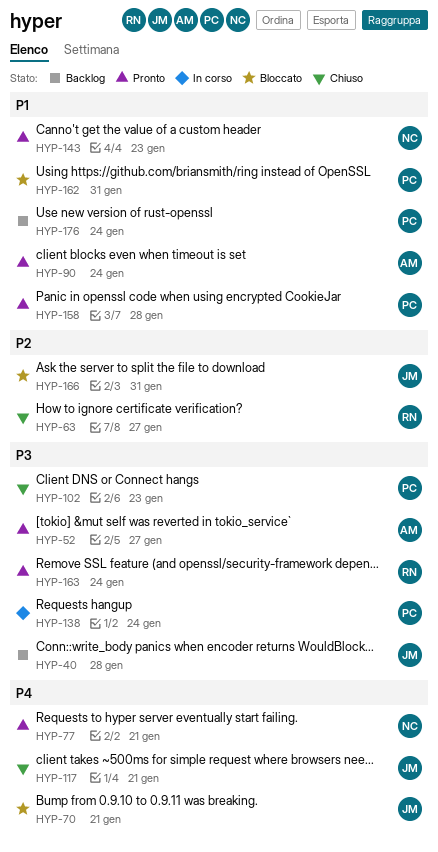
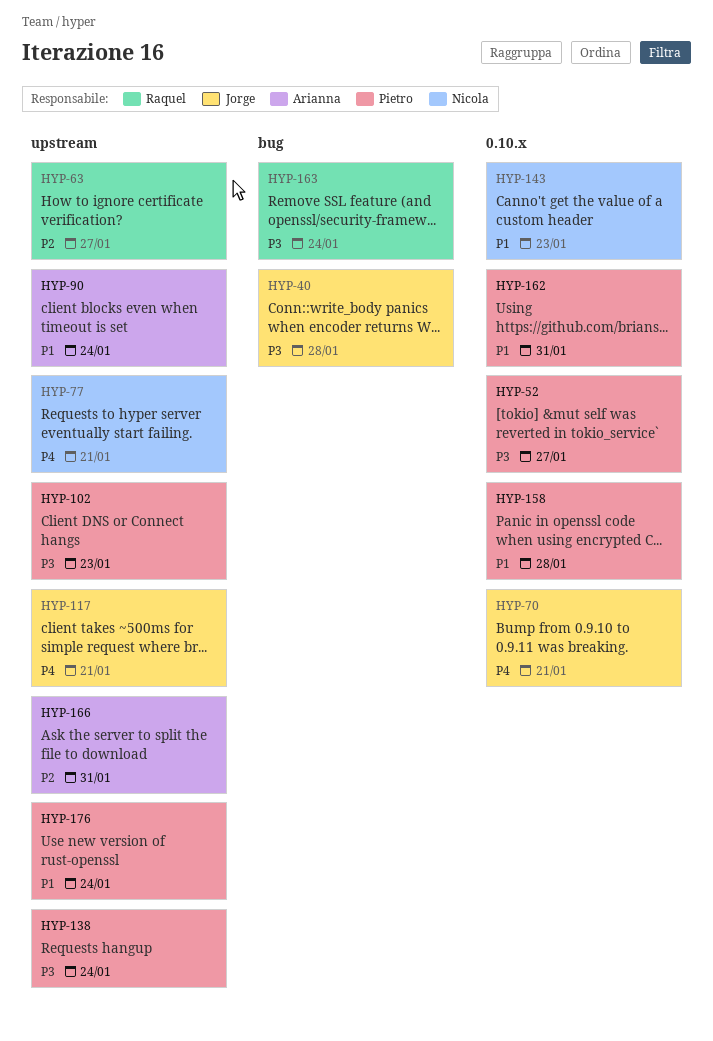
HYP-52, owner: Arianna -> Pietro
HYP-166, owner: Jorge -> Arianna

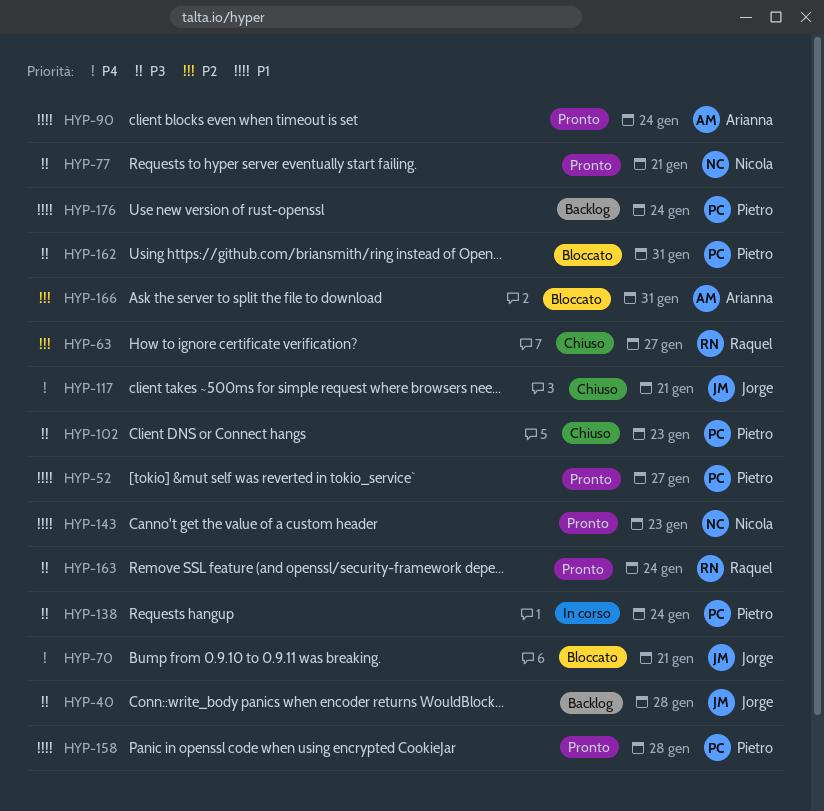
HYP-52, priority: P3 -> P1
HYP-77, priority: P4 -> P3
HYP-162, priority: P1 -> P3

